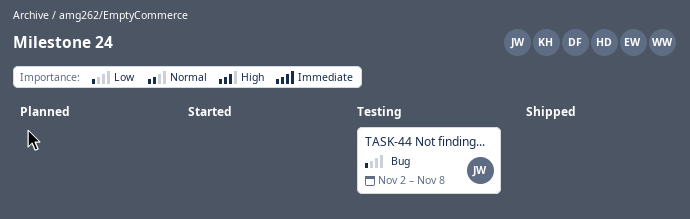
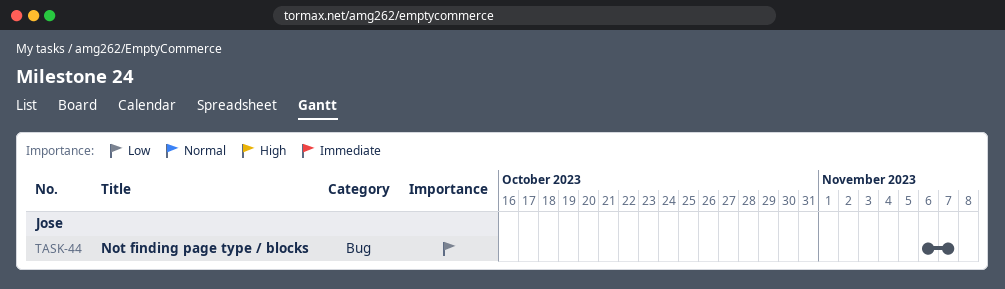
TASK-44, start: Nov 2 -> Nov 6
TASK-44, due: Nov 8 -> Nov 7

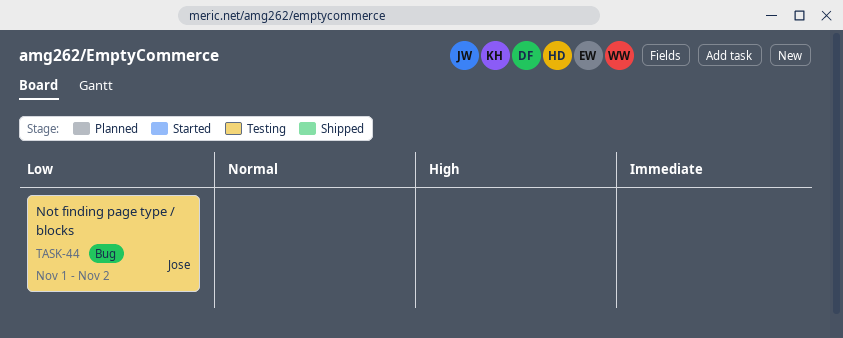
TASK-44, start: Nov 6 -> Nov 1
TASK-44, due: Nov 7 -> Nov 2

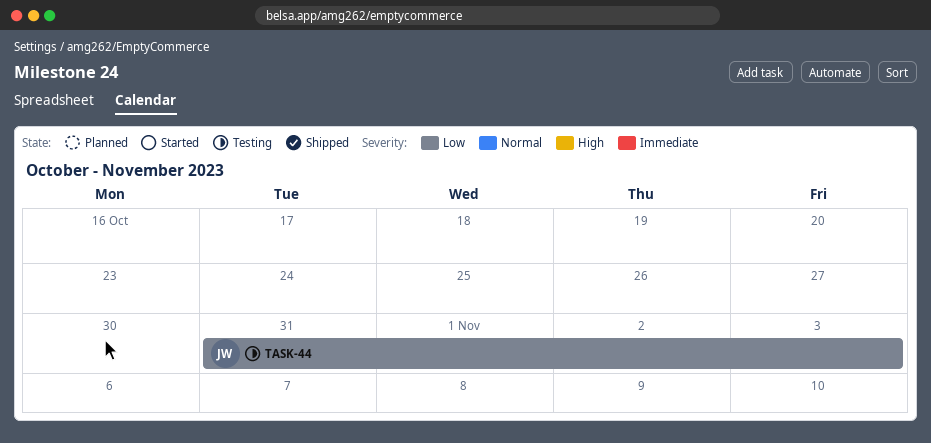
TASK-44, start: Nov 1 -> Oct 31
TASK-44, due: Nov 2 -> Nov 3

